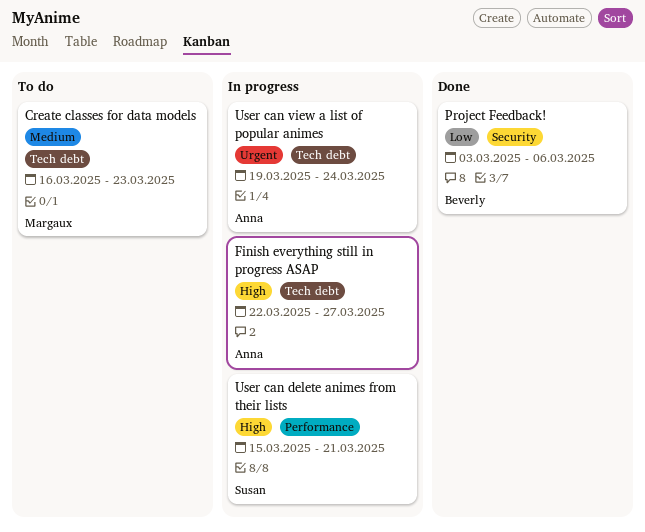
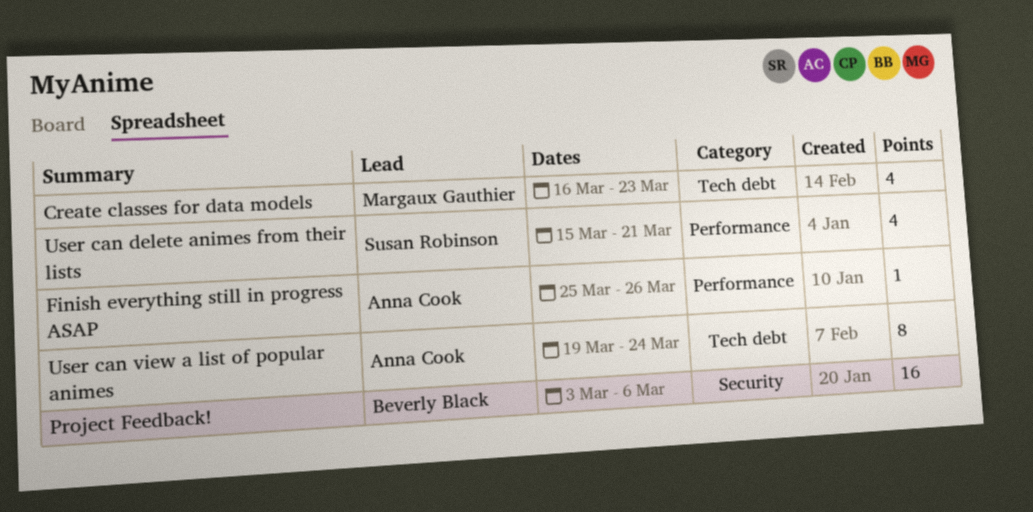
Finish everything still in progress ASAP, label: Tech debt -> Performance
Finish everything still in progress ASAP, start: Mar 22 -> Mar 25
Finish everything still in progress ASAP, due: Mar 27 -> Mar 26

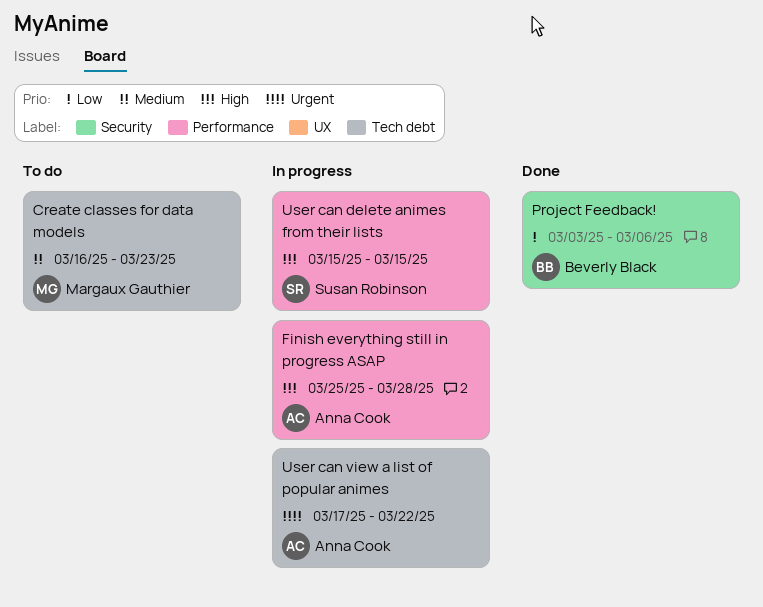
Finish everything still in progress ASAP, due: Mar 26 -> Mar 28
User can delete animes from their lists, due: Mar 21 -> Mar 15
User can view a list of popular animes, start: Mar 19 -> Mar 17
User can view a list of popular animes, due: Mar 24 -> Mar 22

